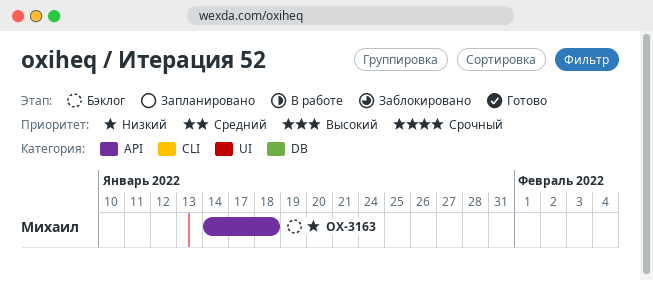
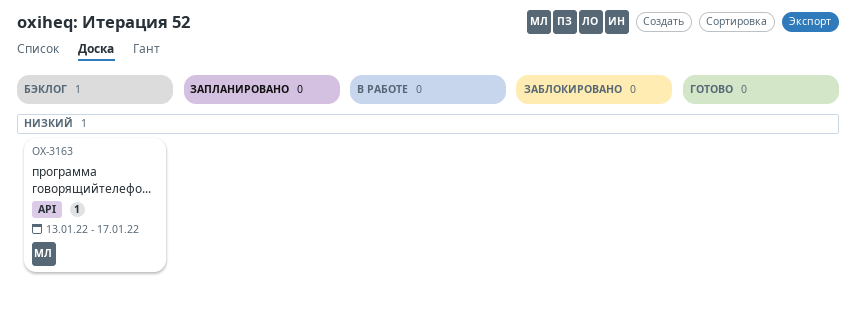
OX-3163, start: Jan 14 -> Jan 13
OX-3163, due: Jan 18 -> Jan 17

